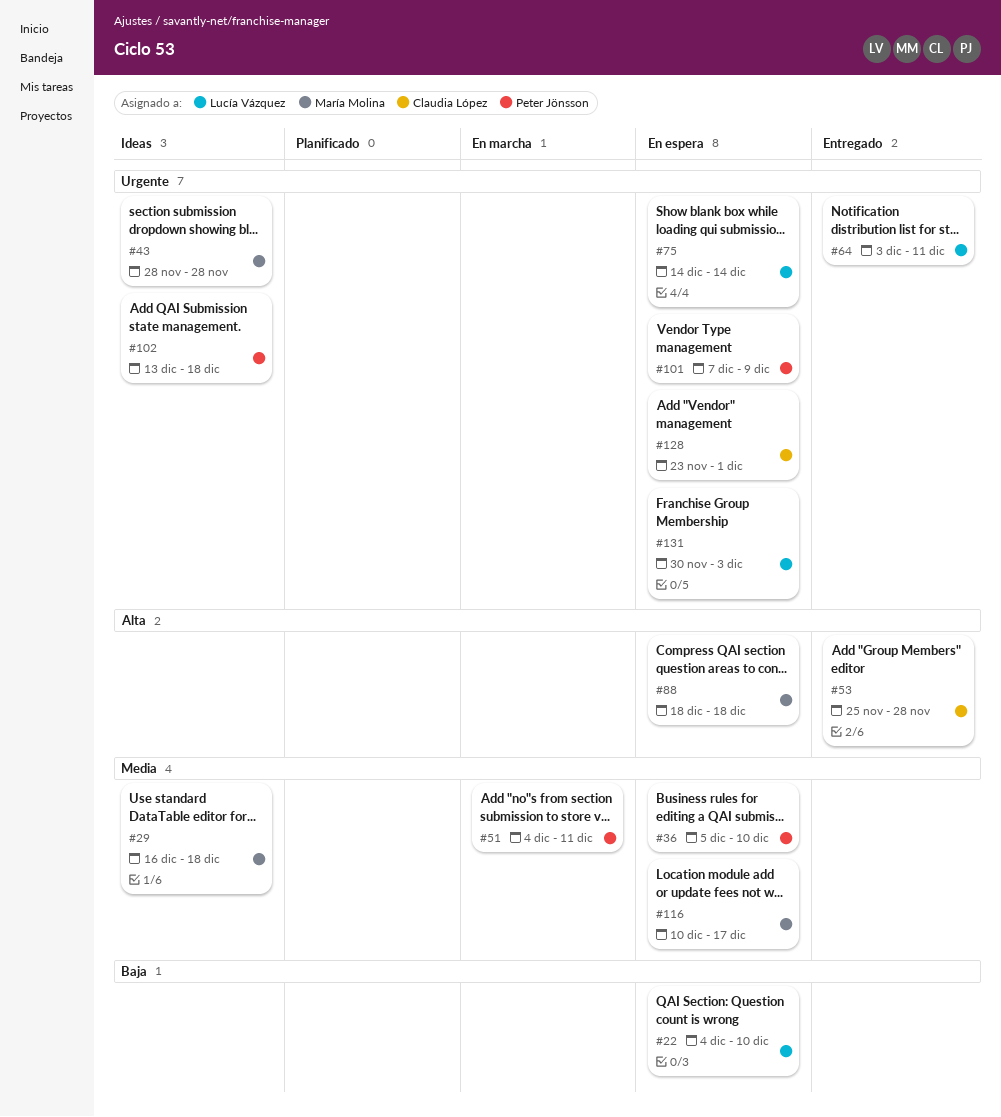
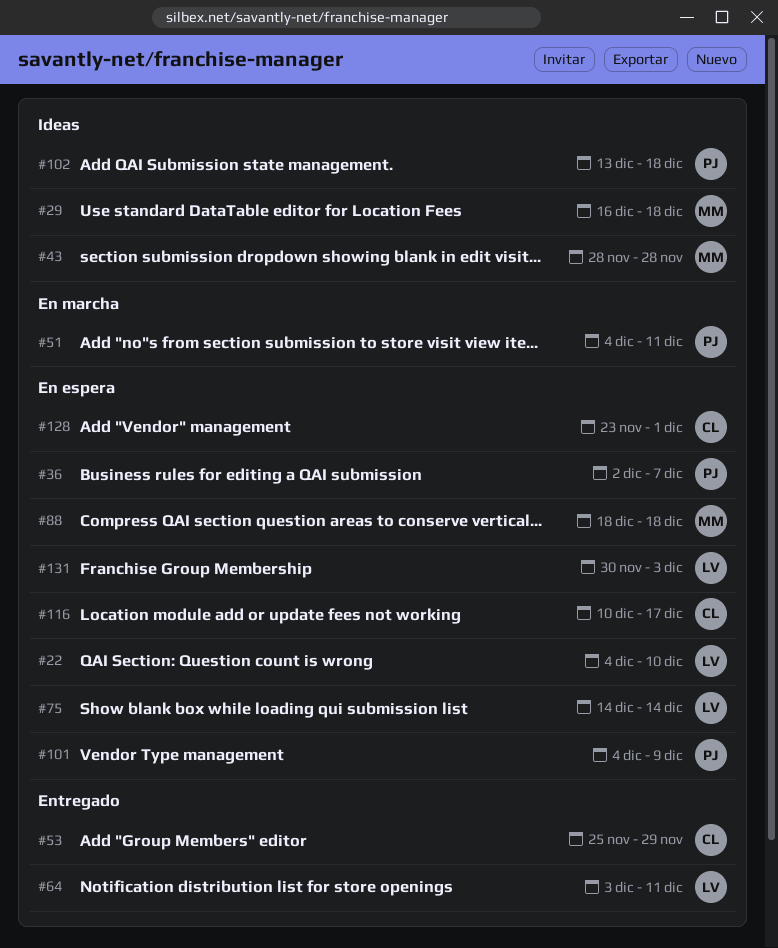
#36, start: Dec 5 -> Dec 2
#36, due: Dec 10 -> Dec 7
#53, due: Nov 28 -> Nov 29
#101, start: Dec 7 -> Dec 4
#116, owner: María Molina -> Claudia López

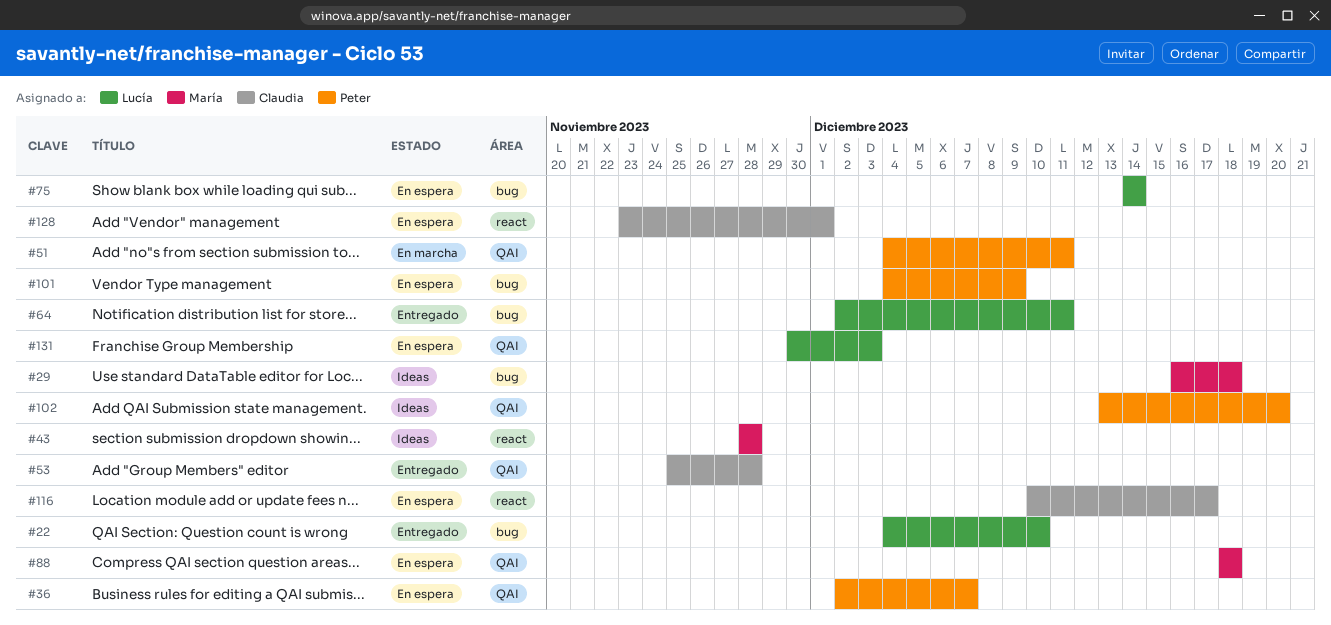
#22, status: En espera -> Entregado
#53, due: Nov 29 -> Nov 28
#64, start: Dec 3 -> Dec 2
#102, due: Dec 18 -> Dec 20

